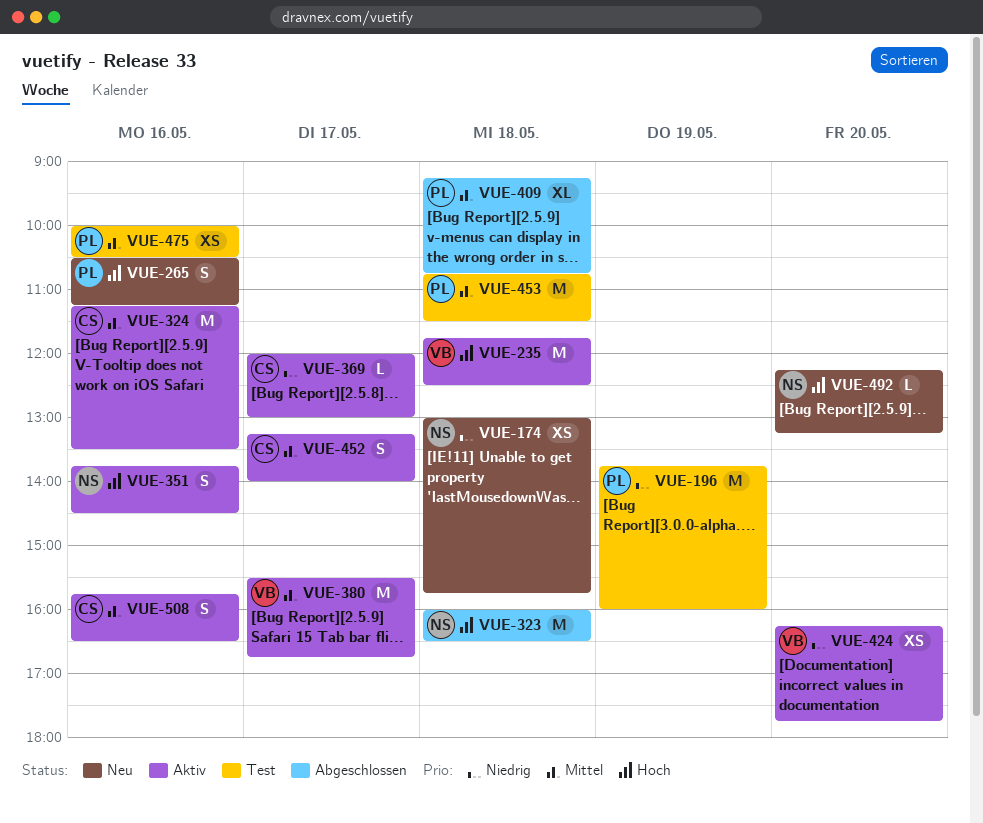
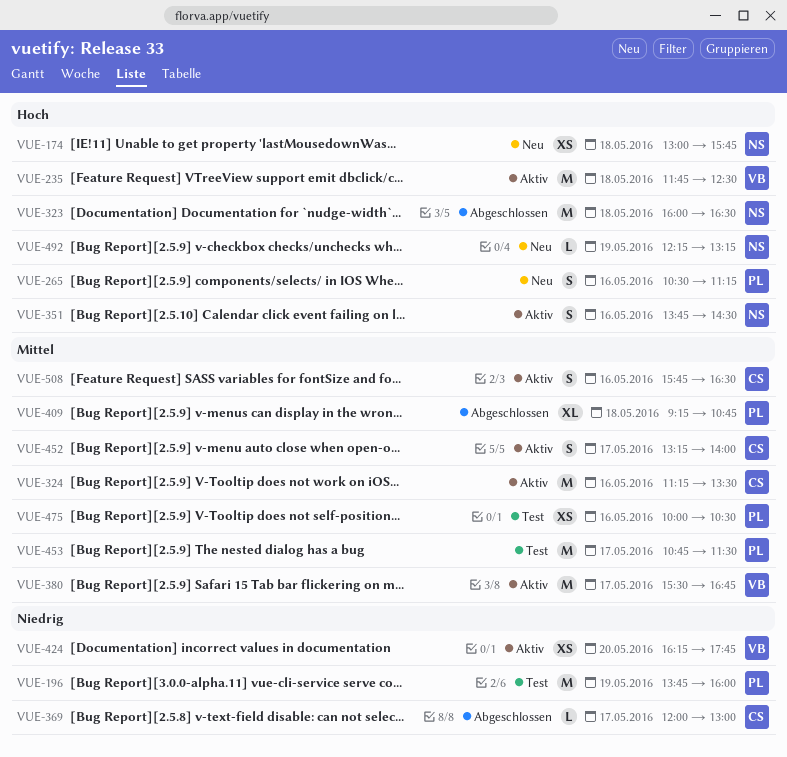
VUE-174, priority: Niedrig -> Hoch
VUE-369, status: Aktiv -> Abgeschlossen
VUE-453, day: May 18 -> May 17
VUE-492, day: May 20 -> May 19

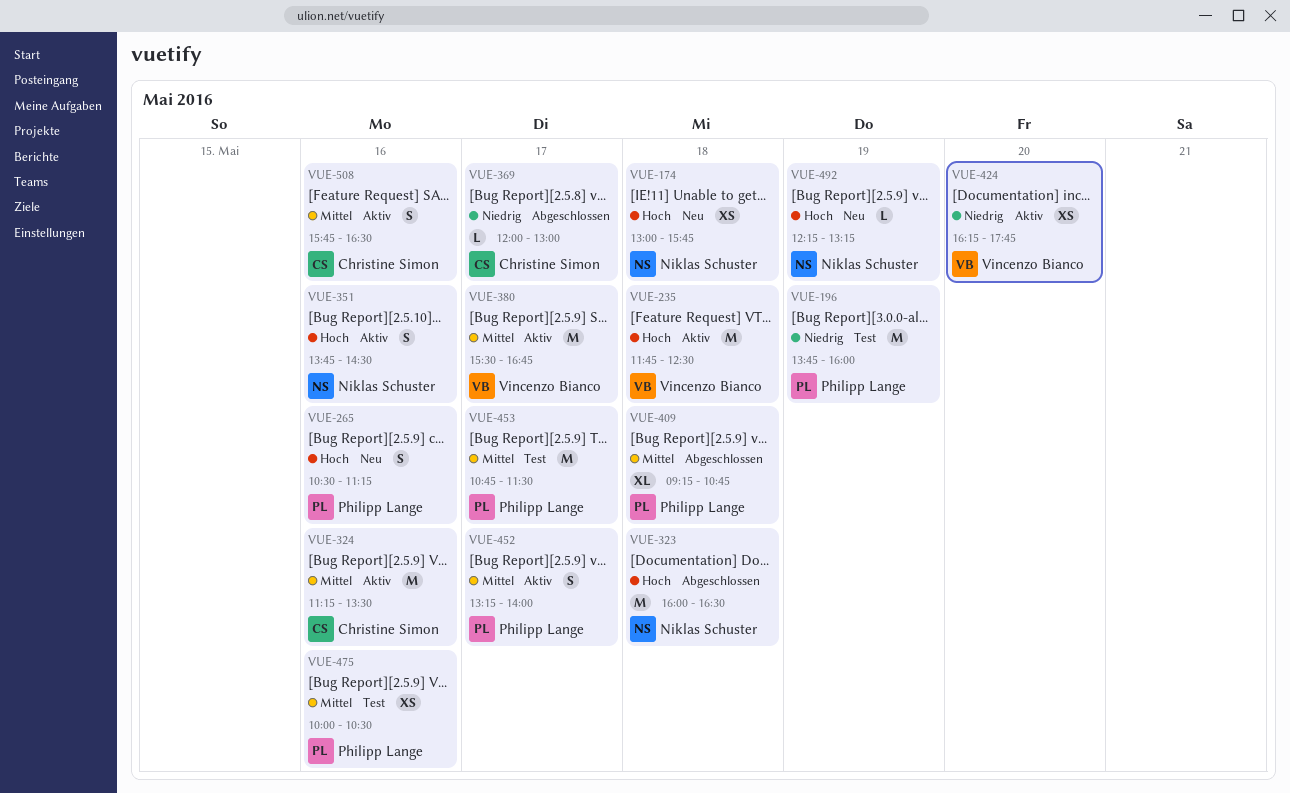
VUE-452, owner: Christine Simon -> Philipp Lange

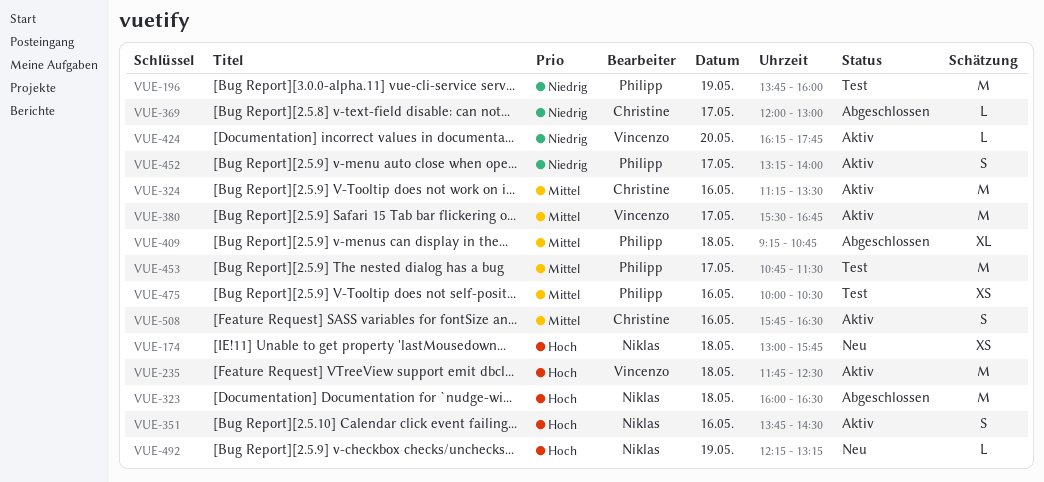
VUE-265: present -> none
VUE-424, estimate: XS -> L
VUE-452, priority: Mittel -> Niedrig

